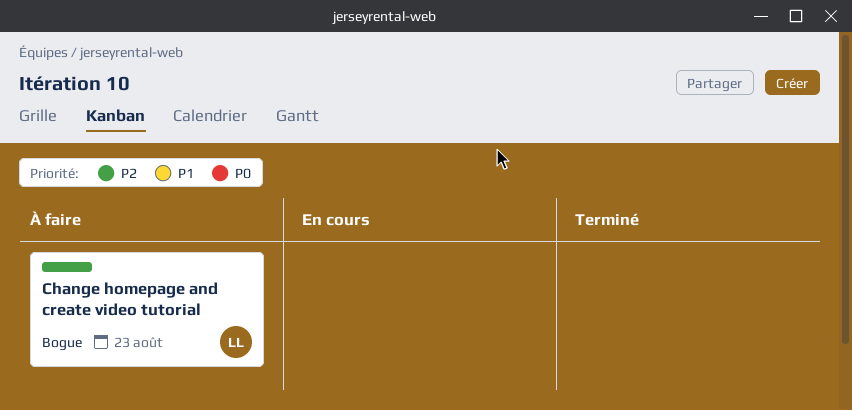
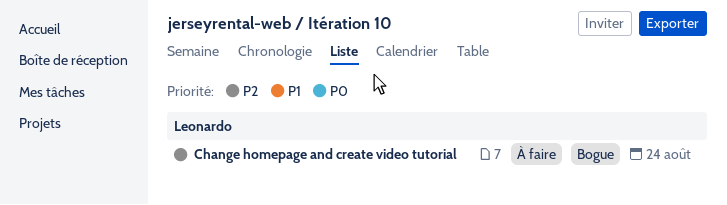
Change homepage and create video tutorial, due: Aug 23 -> Aug 24

